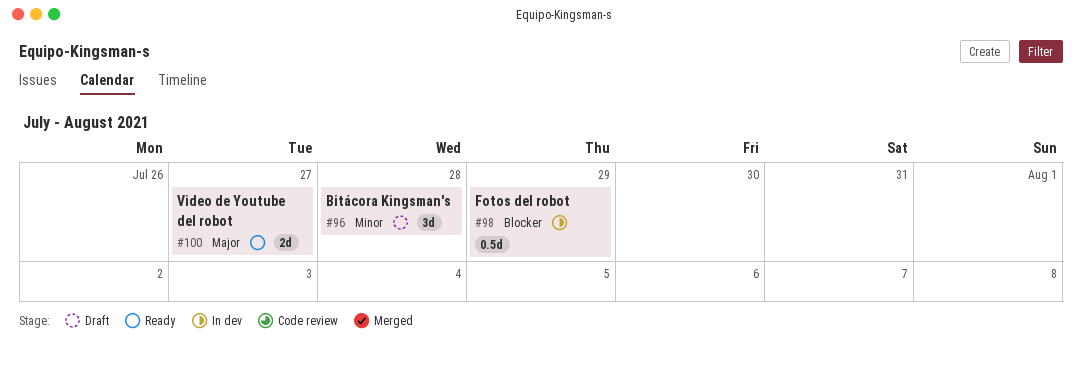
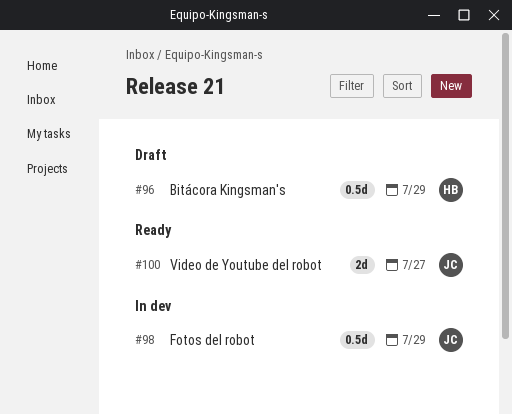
#96, estimate: 3d -> 0.5d
#96, due: Jul 28 -> Jul 29

